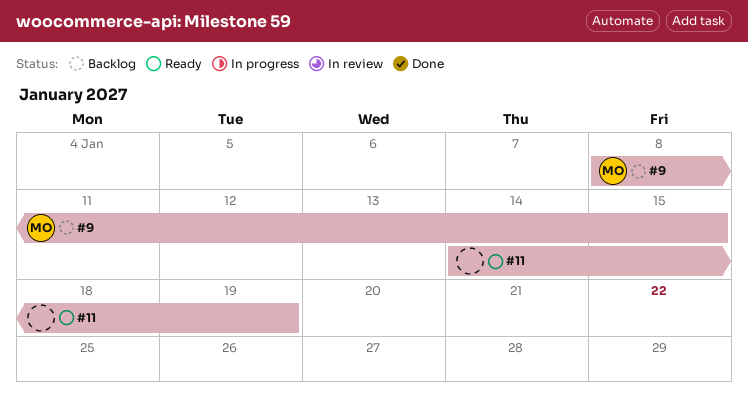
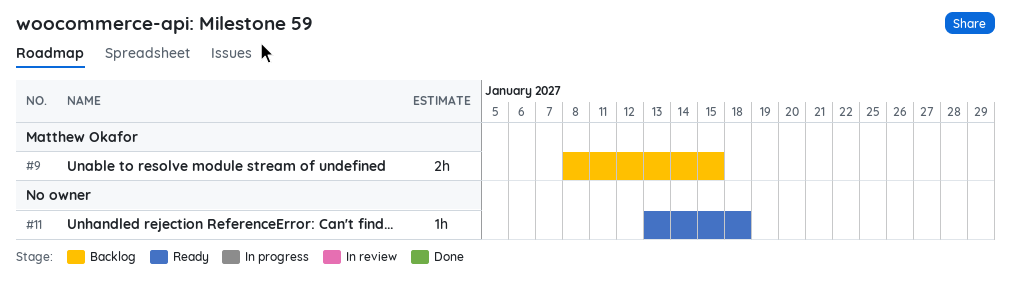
#11, start: Jan 14 -> Jan 13
#11, due: Jan 19 -> Jan 18

